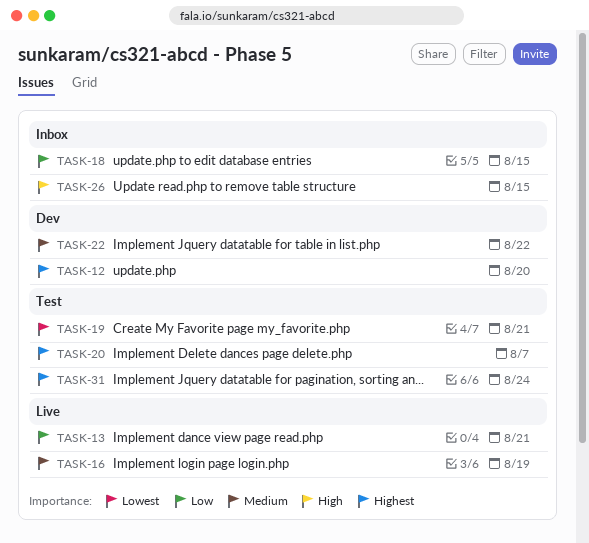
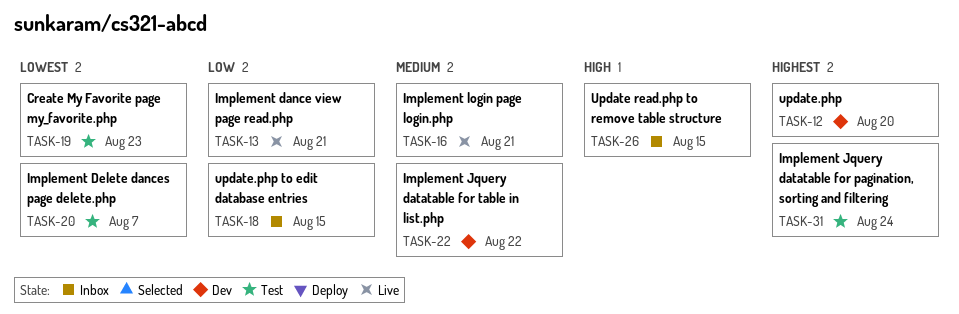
TASK-16, due: Aug 19 -> Aug 21
TASK-19, due: Aug 21 -> Aug 23
TASK-20, priority: Highest -> Lowest

